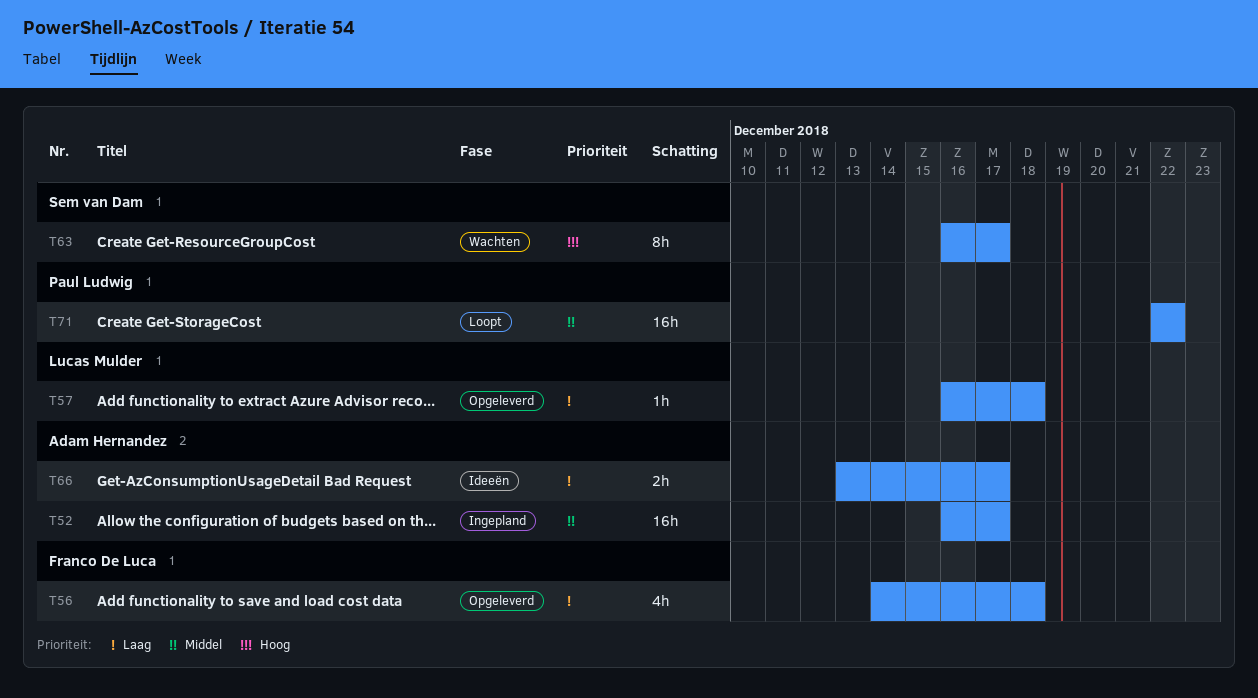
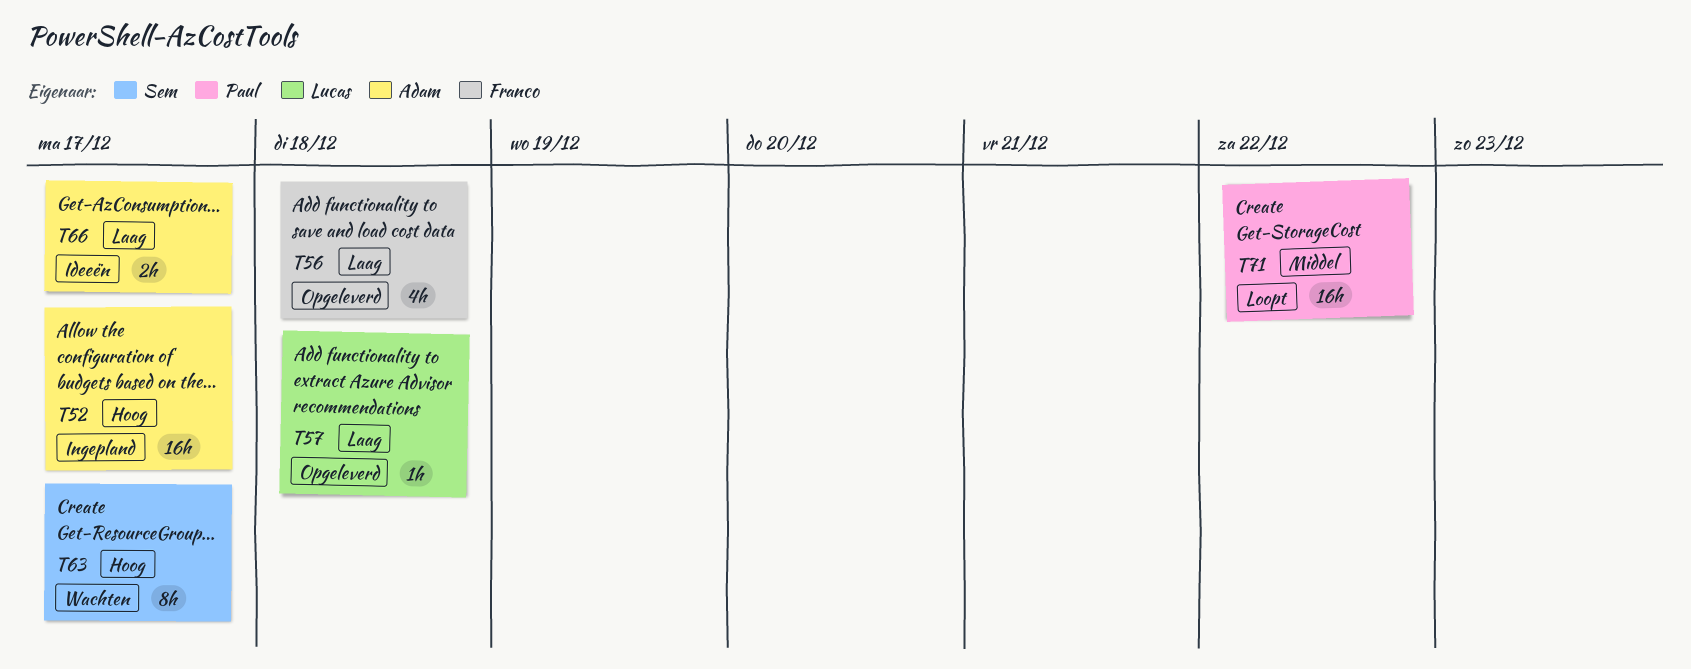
T52, priority: Middel -> Hoog

